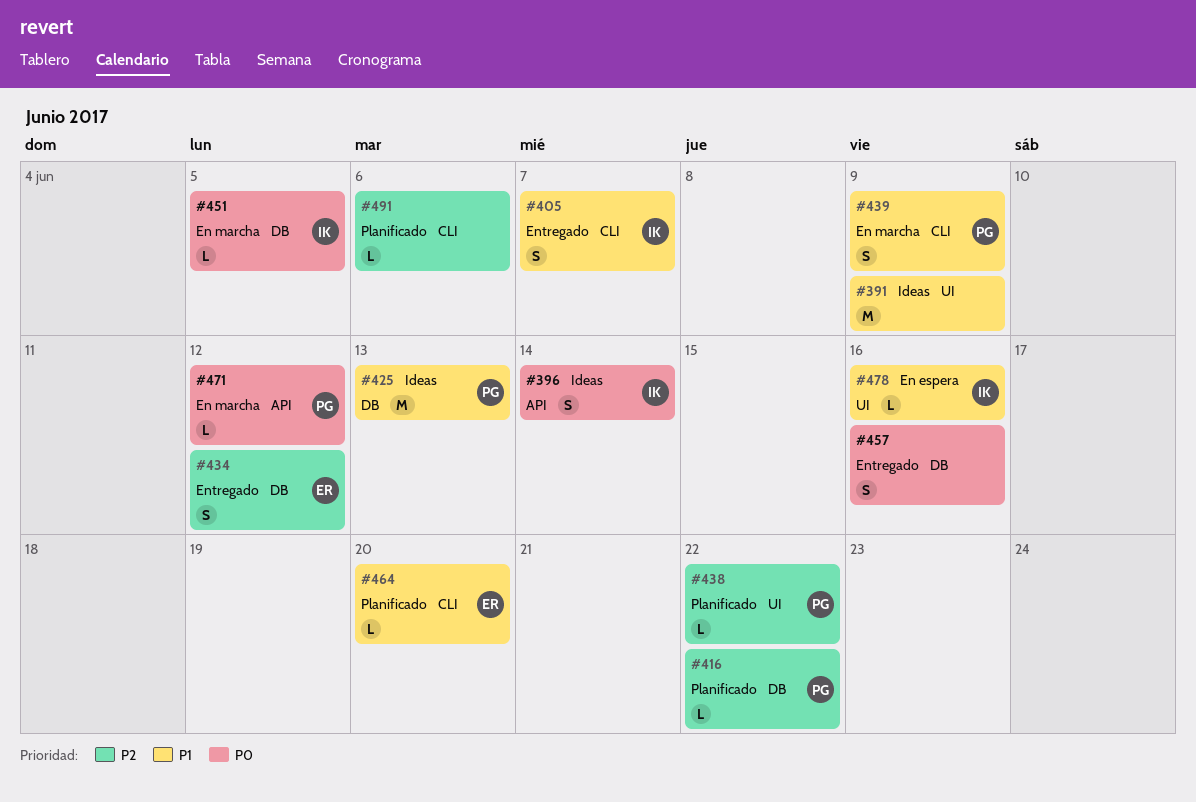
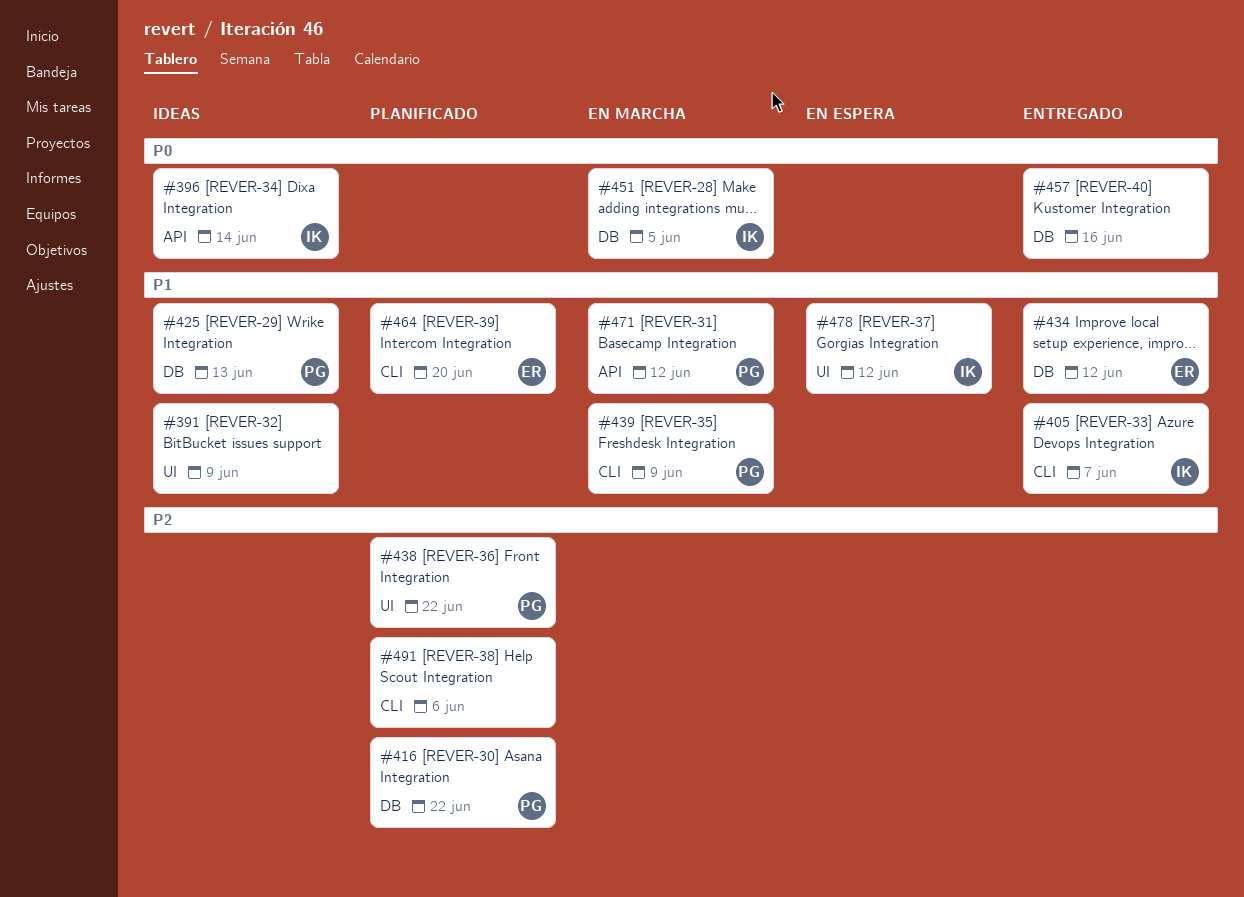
#434, priority: P2 -> P1
#471, priority: P0 -> P1
#478, due: Jun 16 -> Jun 12

